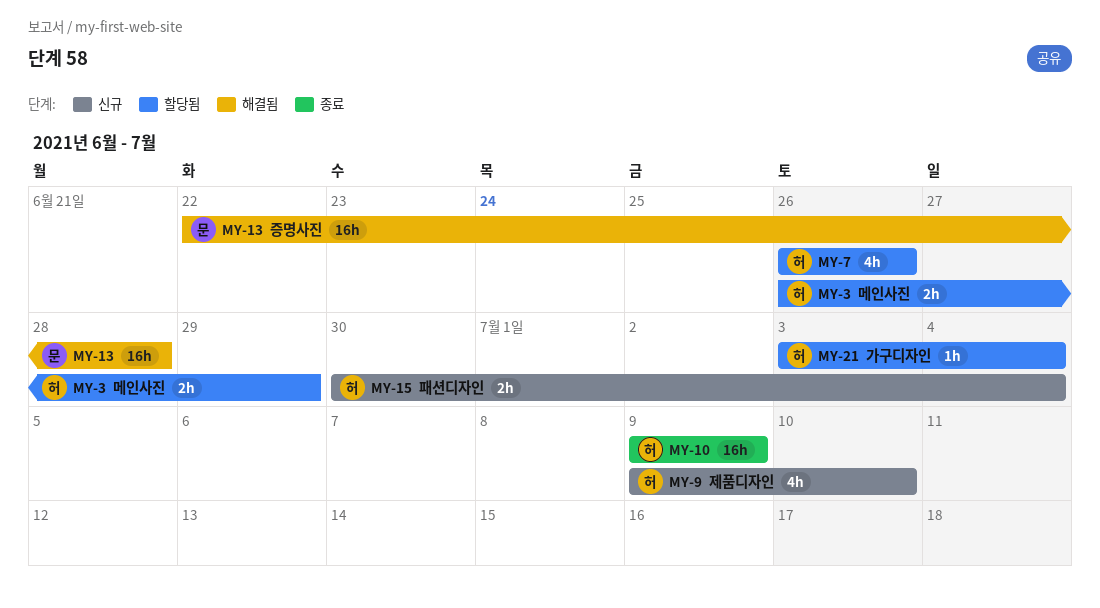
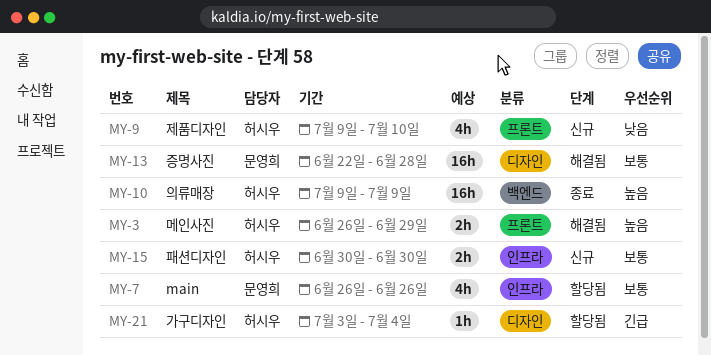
MY-3, status: 할당됨 -> 해결됨
MY-7, owner: 허시우 -> 문영희
MY-15, due: Jul 4 -> Jun 30

